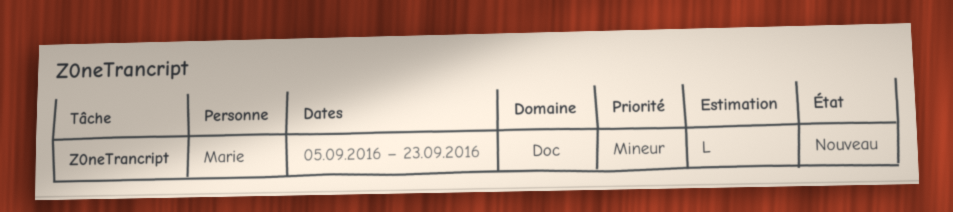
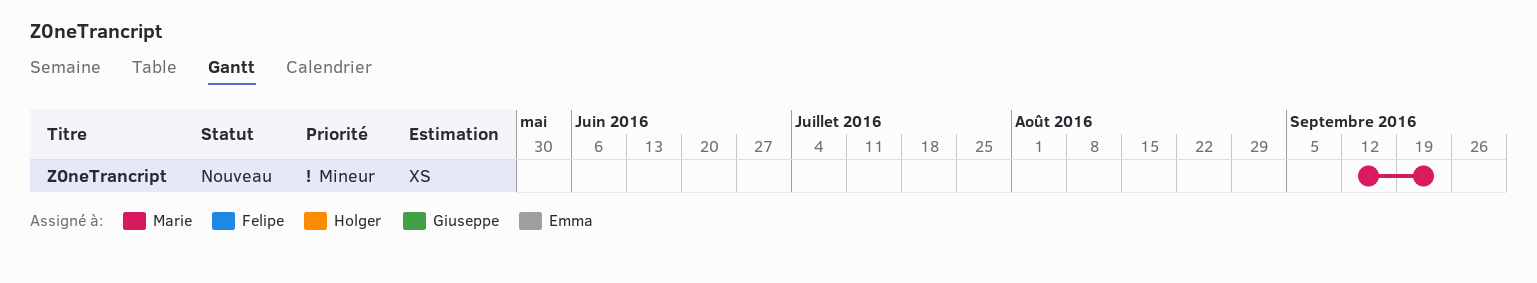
Z0neTrancript, estimate: L -> XS
Z0neTrancript, start: Sep 5 -> Sep 12

